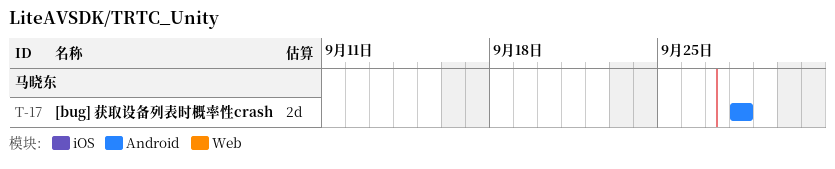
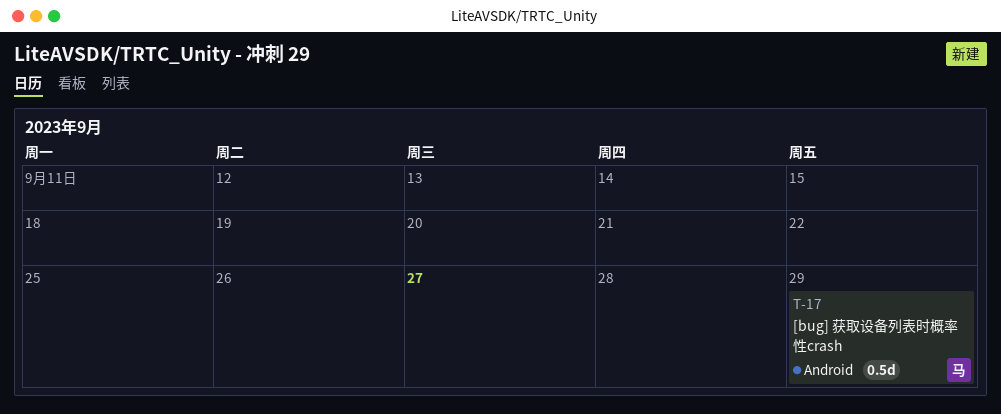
T-17, estimate: 2d -> 0.5d
T-17, due: Sep 28 -> Sep 29

